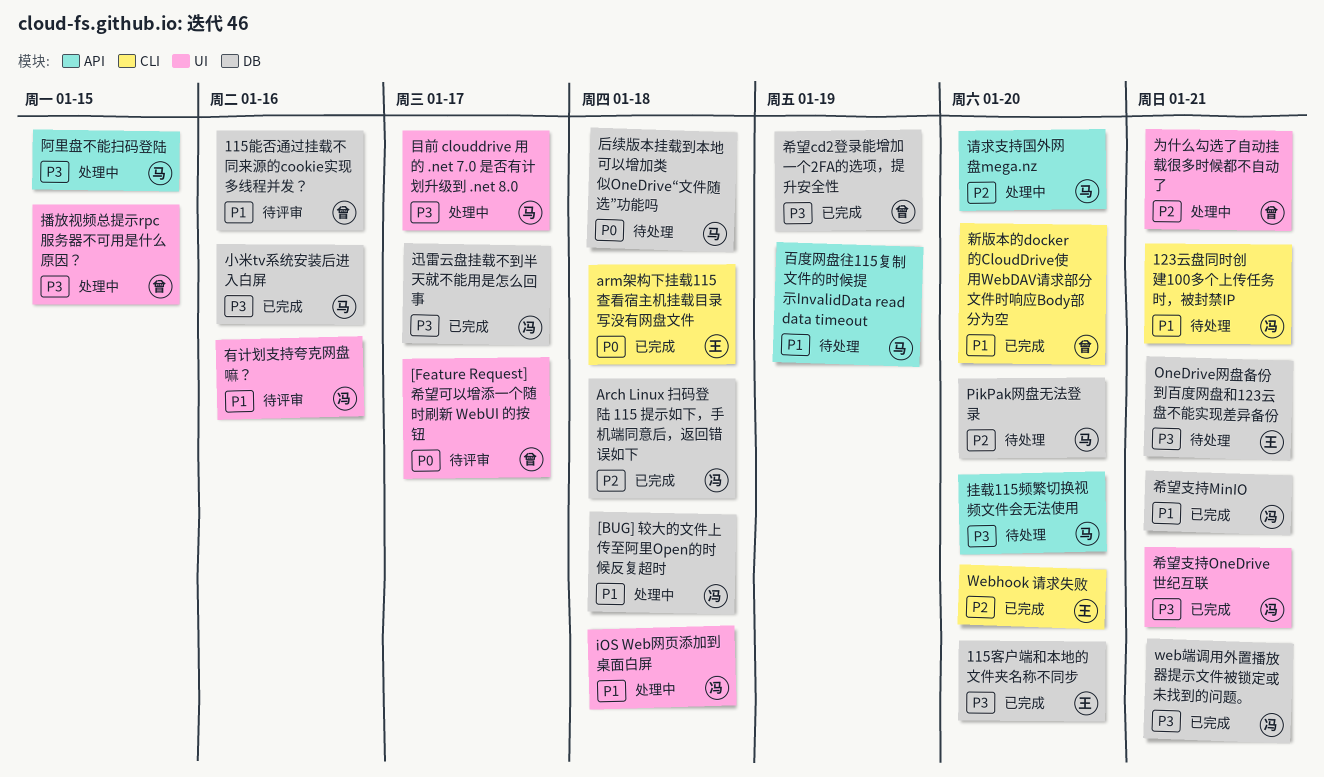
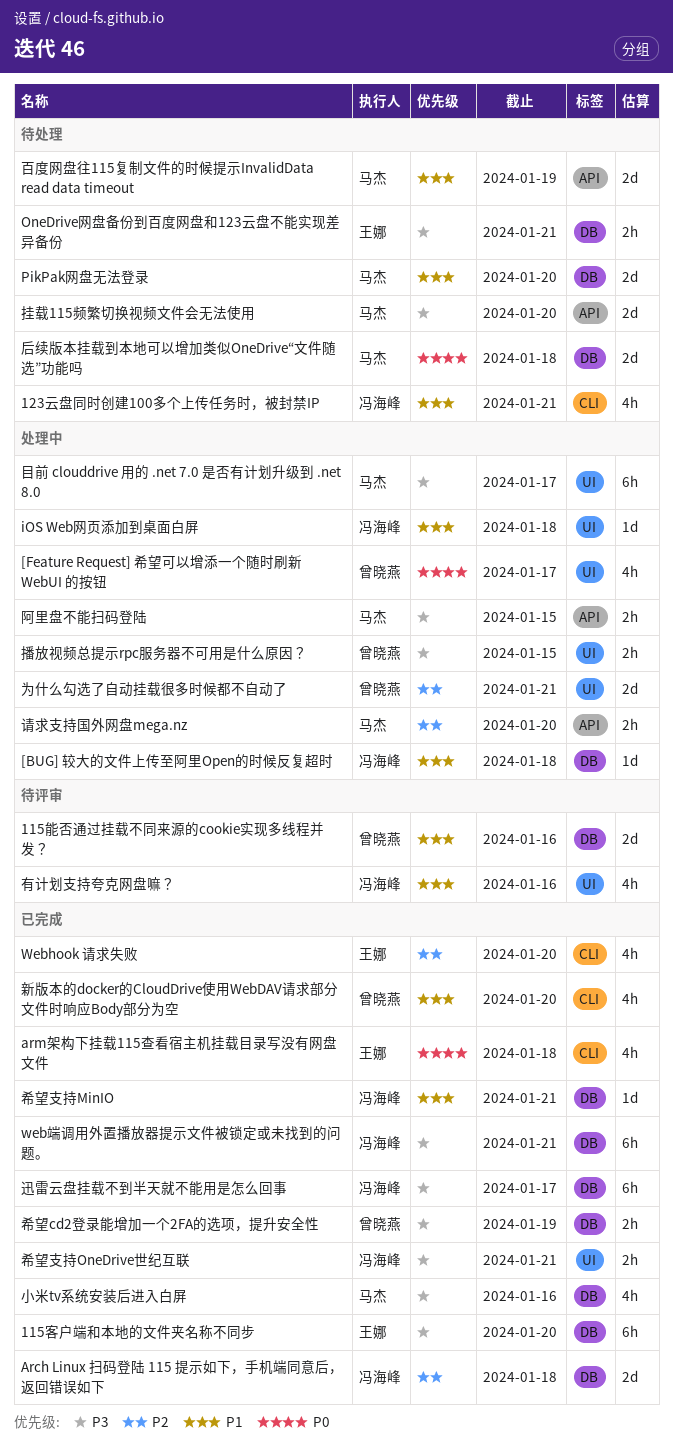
[Feature Request] 希望可以增添一个随时刷新 WebUI 的按钮, status: 待评审 -> 处理中
PikPak网盘无法登录, priority: P2 -> P1

